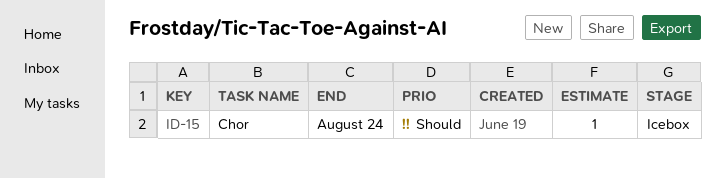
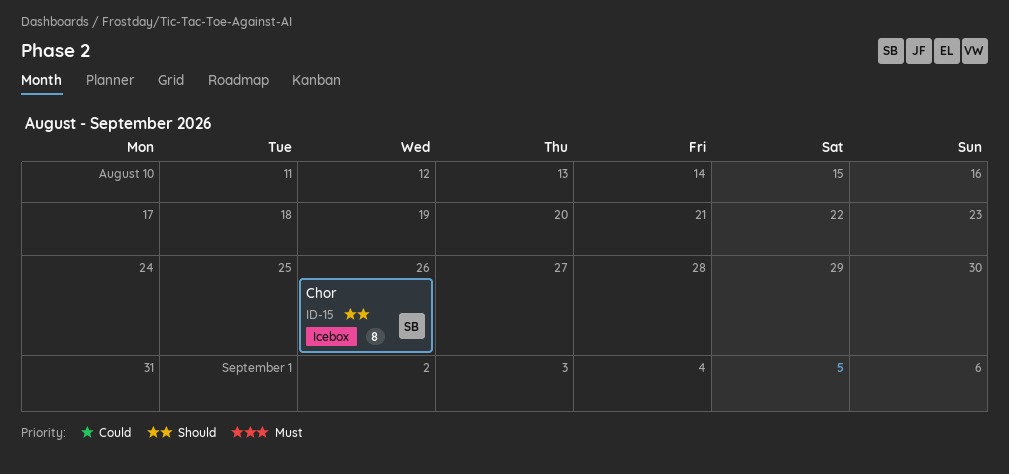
ID-15, estimate: 1 -> 8
ID-15, due: Aug 24 -> Aug 26

